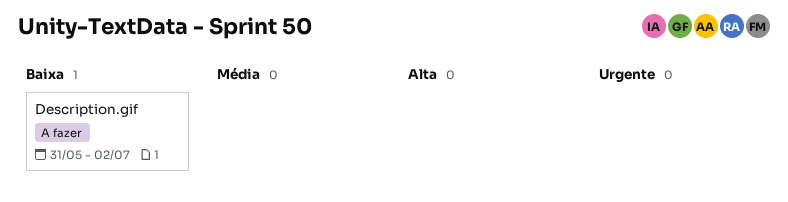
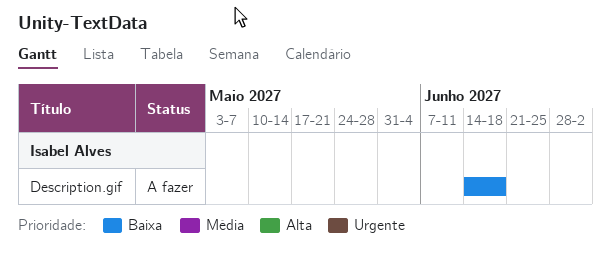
Description.gif, start: May 31 -> Jun 14
Description.gif, due: Jul 2 -> Jun 18

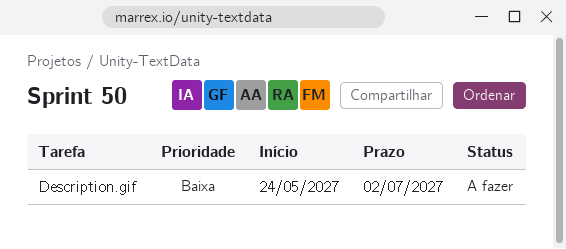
Description.gif, start: Jun 14 -> May 24
Description.gif, due: Jun 18 -> Jul 2

